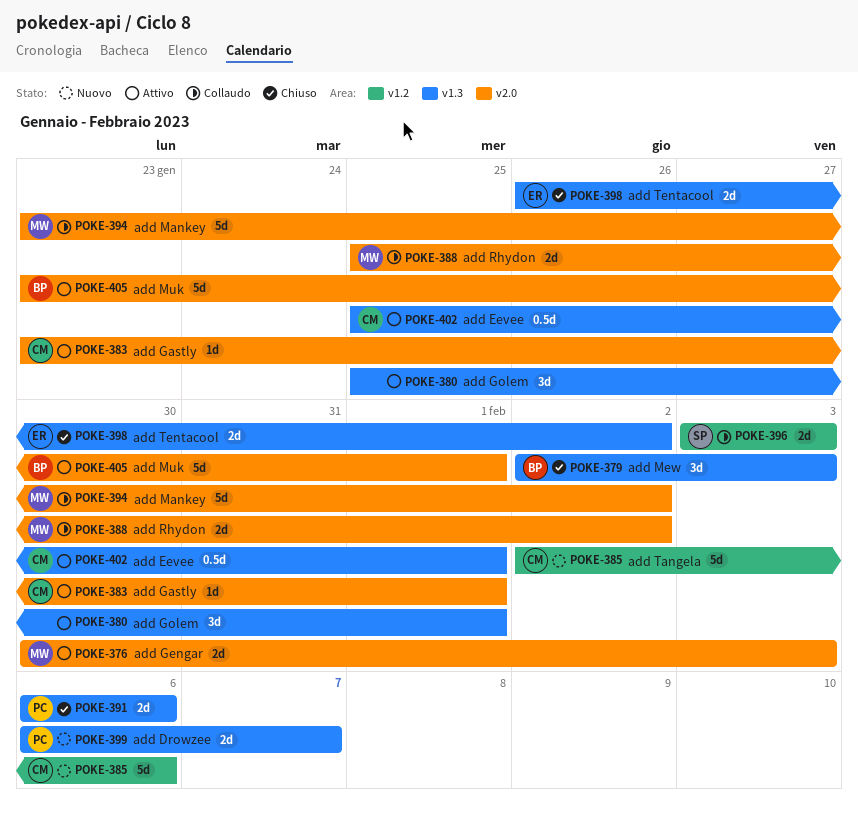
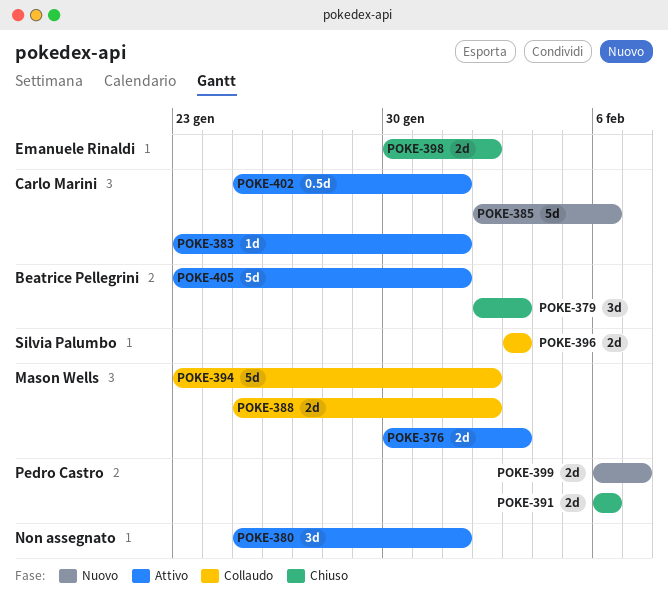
POKE-398, start: Jan 26 -> Jan 30

